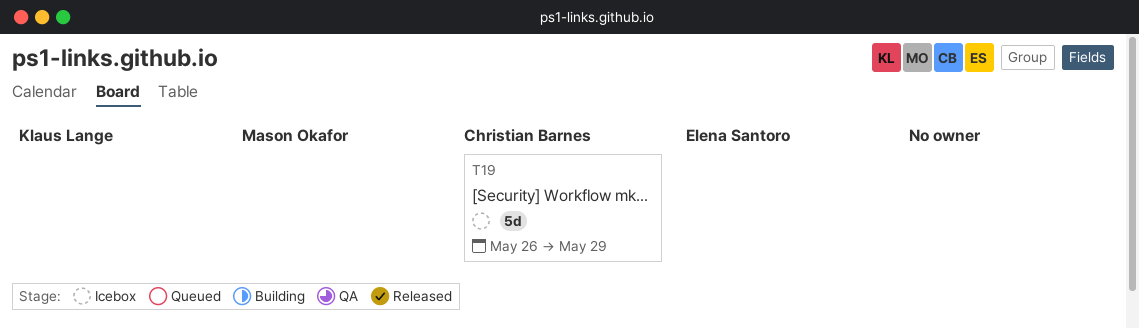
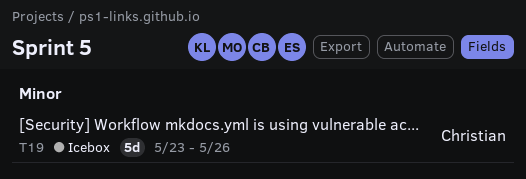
T19, start: May 26 -> May 23
T19, due: May 29 -> May 26

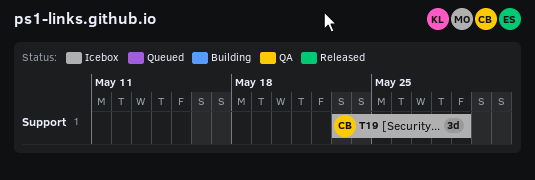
T19, estimate: 5d -> 3d
T19, due: May 26 -> May 29

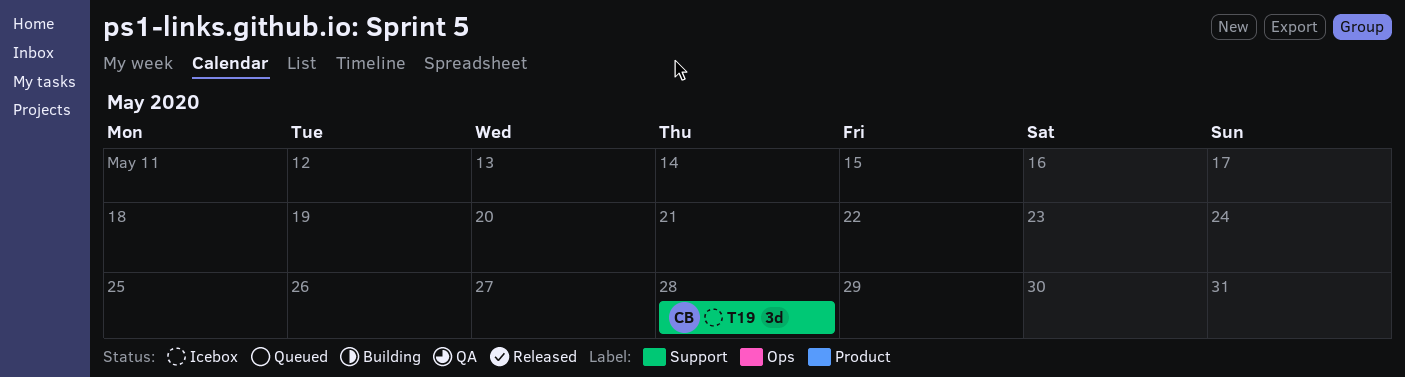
T19, start: May 23 -> May 28
T19, due: May 29 -> May 28

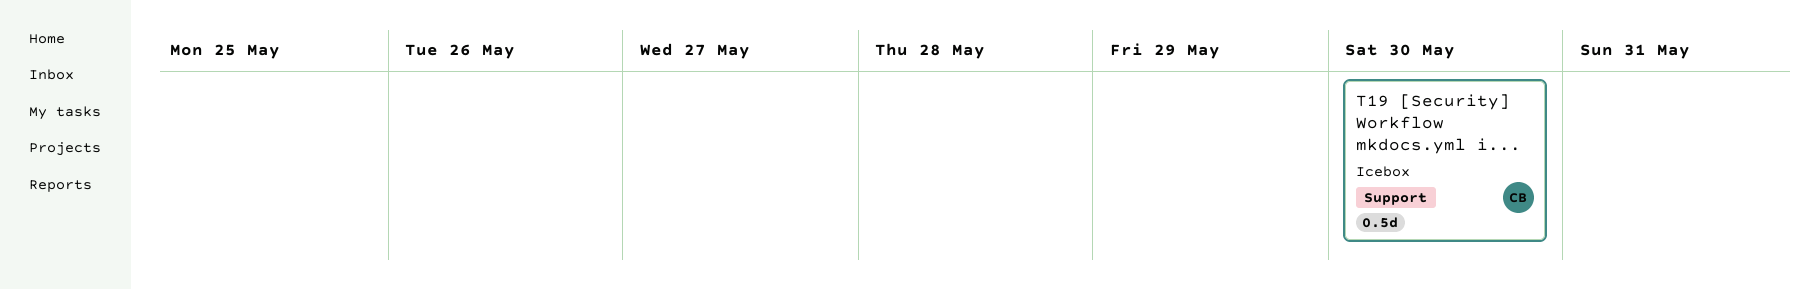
T19, estimate: 3d -> 0.5d
T19, due: May 28 -> May 30

